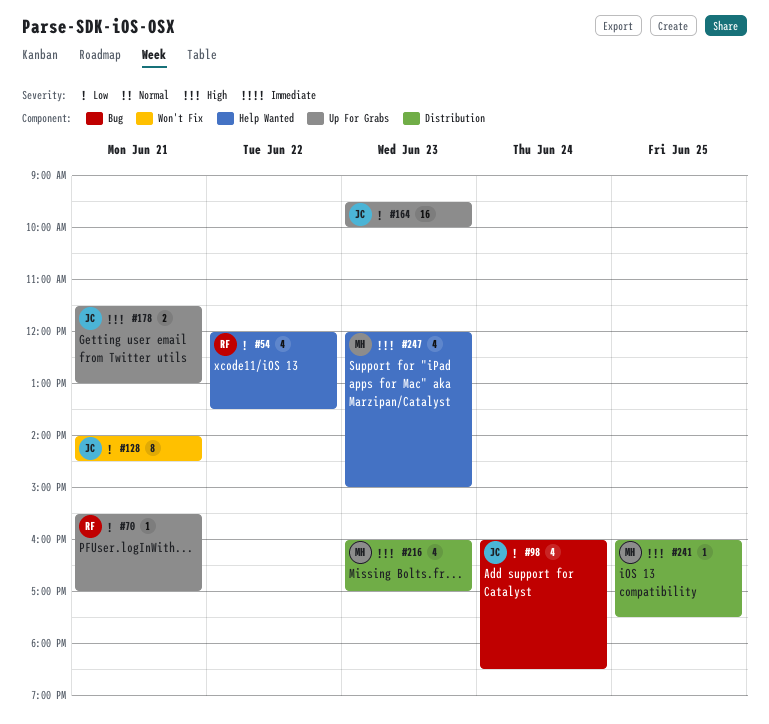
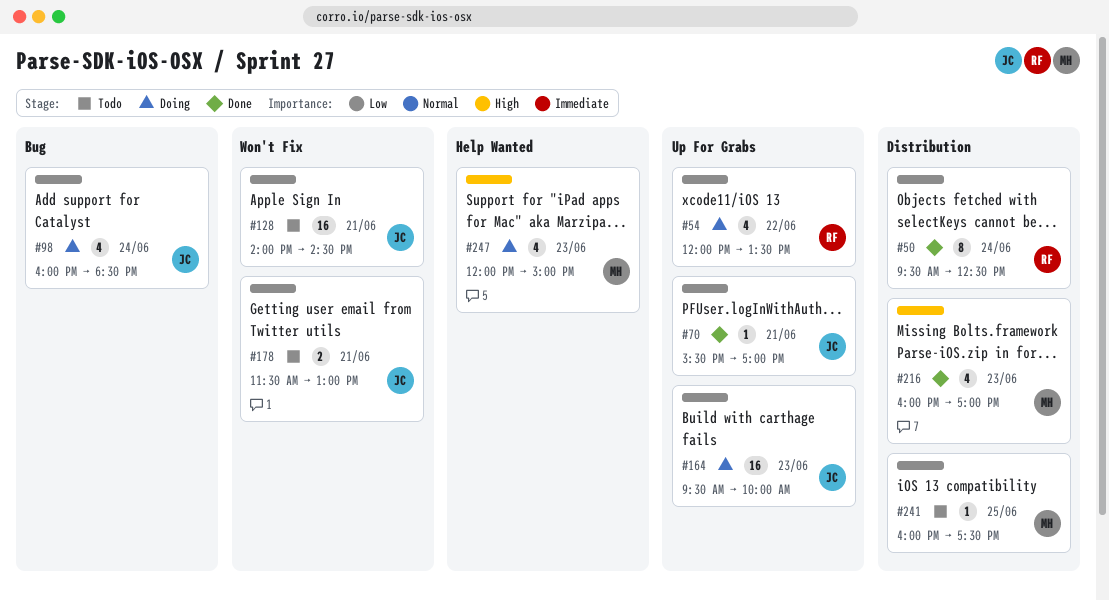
#50: none -> present
#54, label: Help Wanted -> Up For Grabs
#70, owner: RF -> JC
#128, estimate: 8 -> 16
#178, priority: High -> Low
#178, label: Up For Grabs -> Won't Fix
#241, priority: High -> Low

